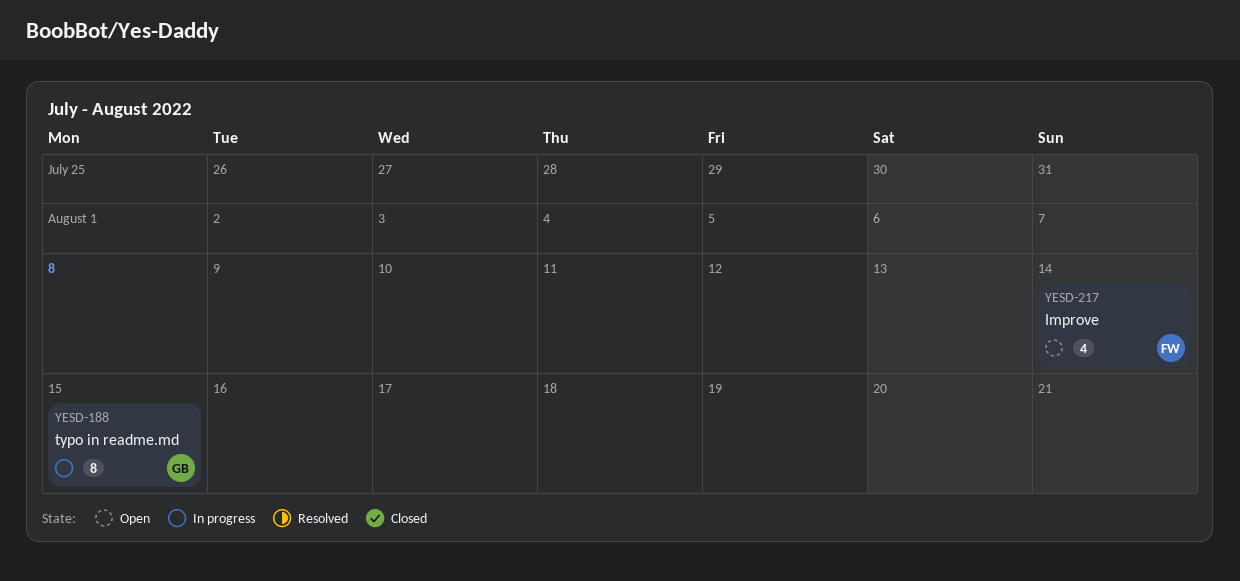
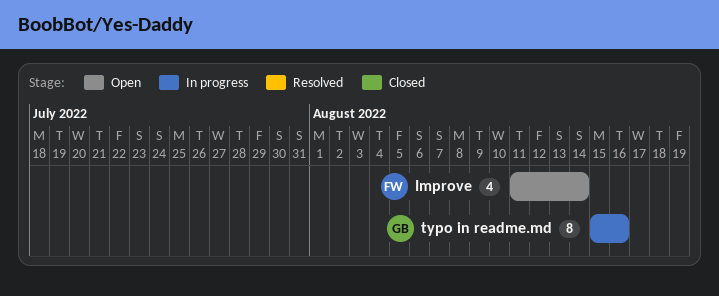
typo in readme.md, due: Aug 15 -> Aug 16

